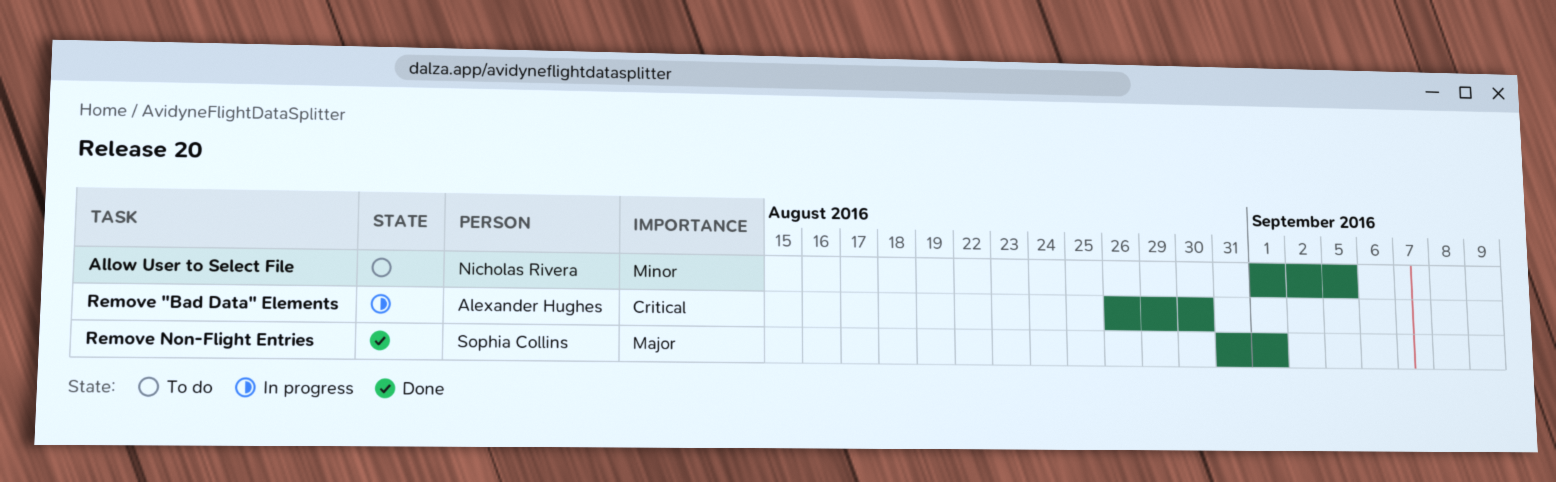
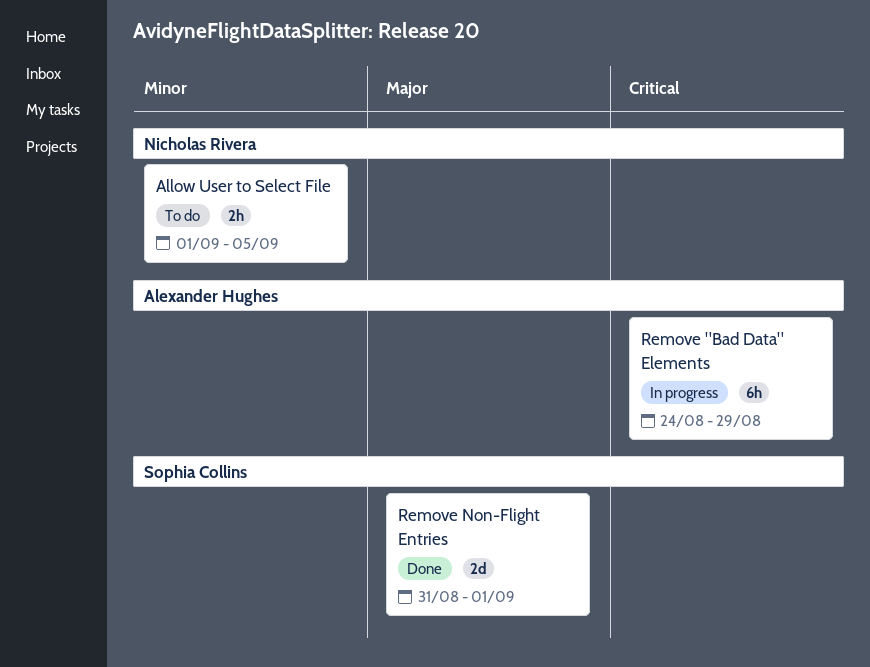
Remove "Bad Data" Elements, start: Aug 26 -> Aug 24
Remove "Bad Data" Elements, due: Aug 30 -> Aug 29

